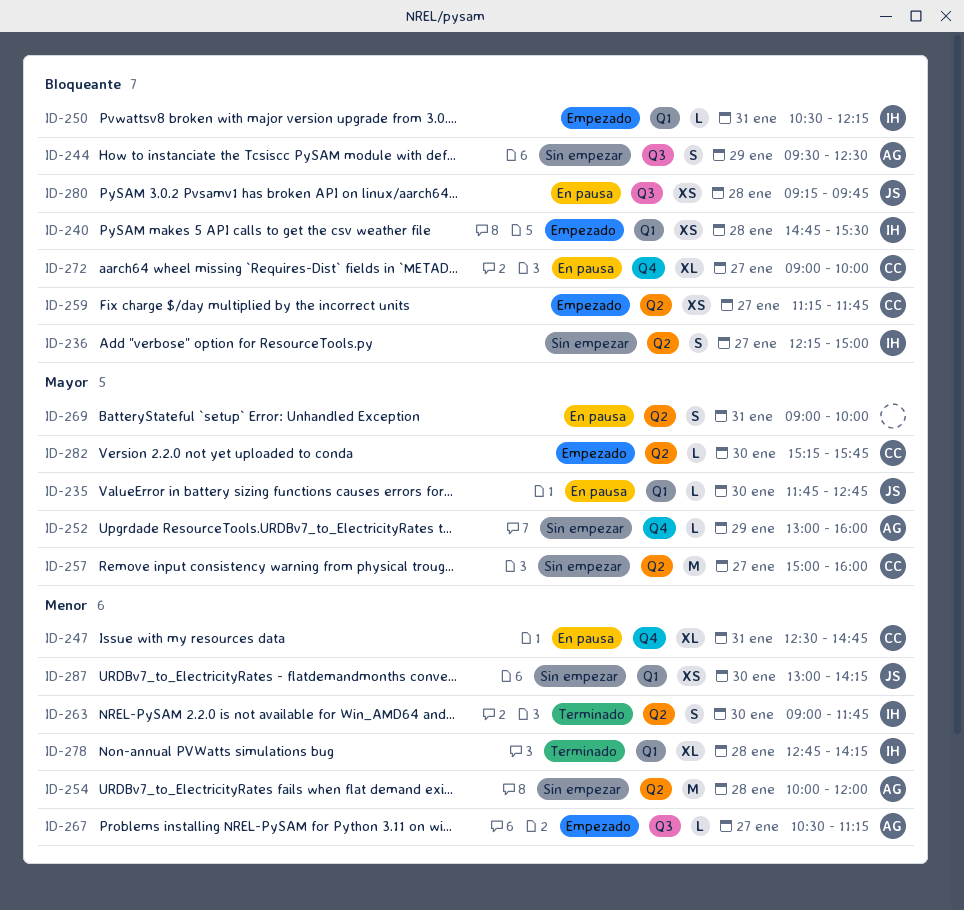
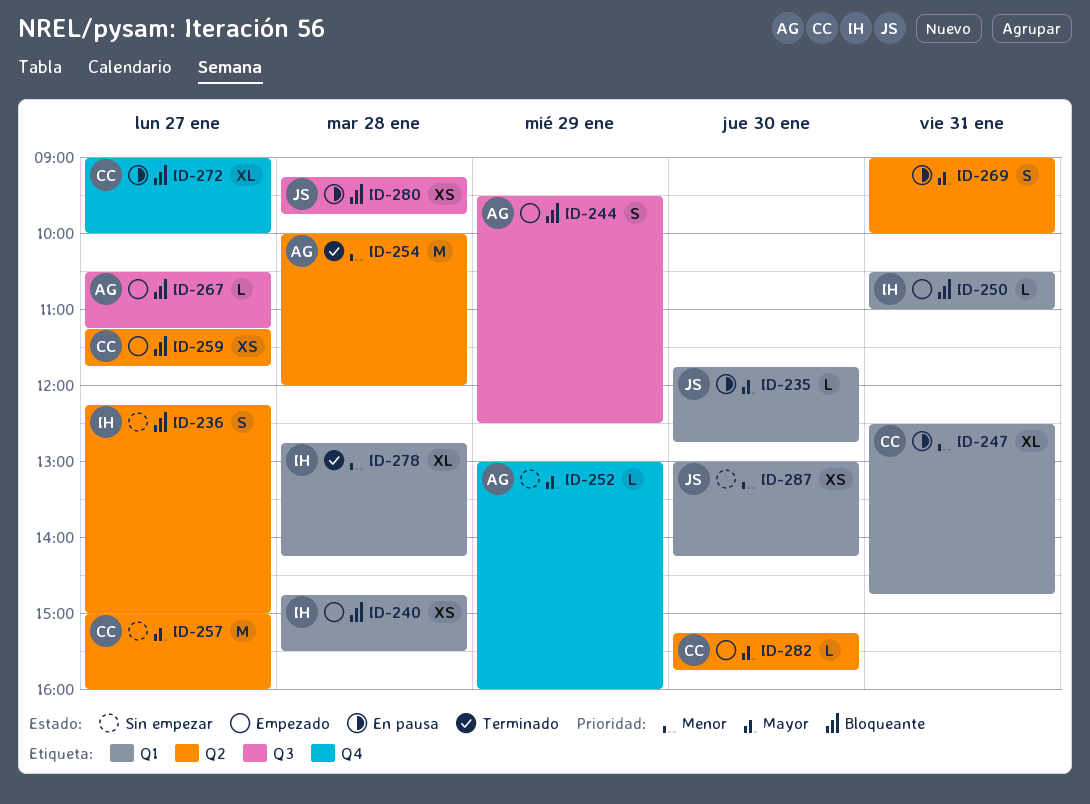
ID-244, status: Sin empezar -> Empezado
ID-247, label: Q4 -> Q1
ID-250, ends: 12:15 -> 11:00
ID-254, status: Sin empezar -> Terminado
ID-263: present -> none
ID-267, priority: Menor -> Bloqueante

